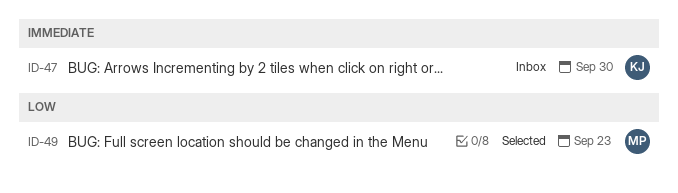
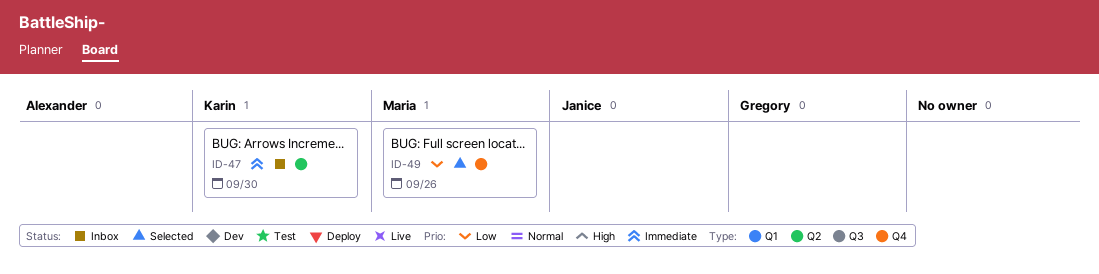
ID-49, due: Sep 23 -> Sep 26

